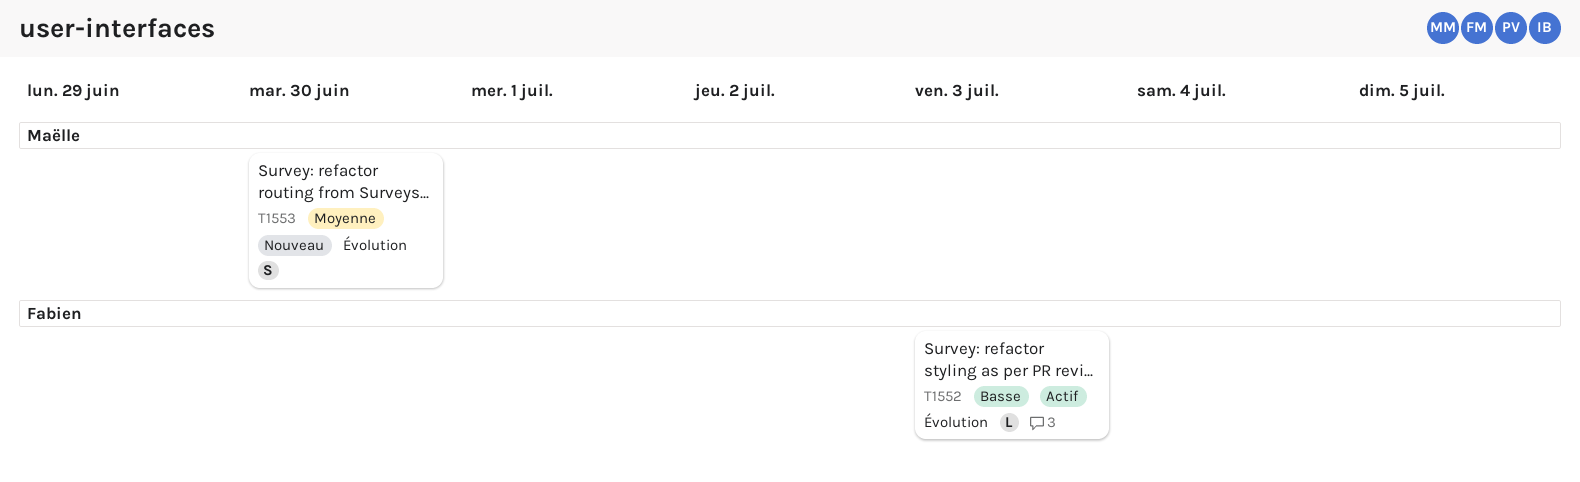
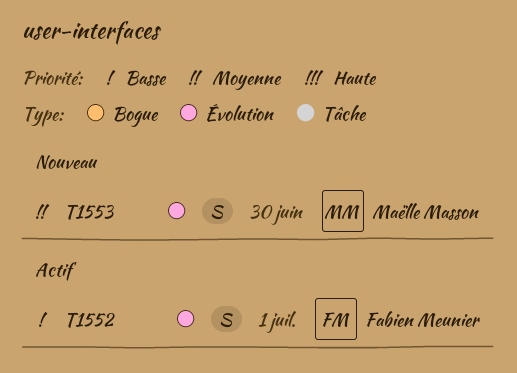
T1552, estimate: L -> S
T1552, due: Jul 3 -> Jul 1

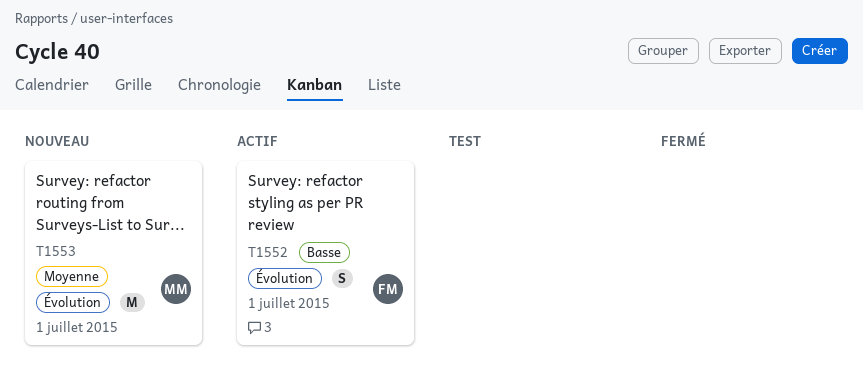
T1553, estimate: S -> M
T1553, due: Jun 30 -> Jul 1

